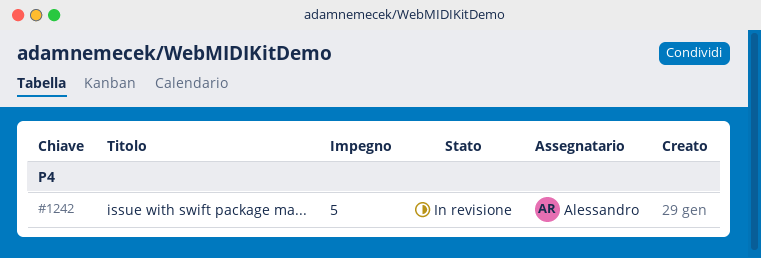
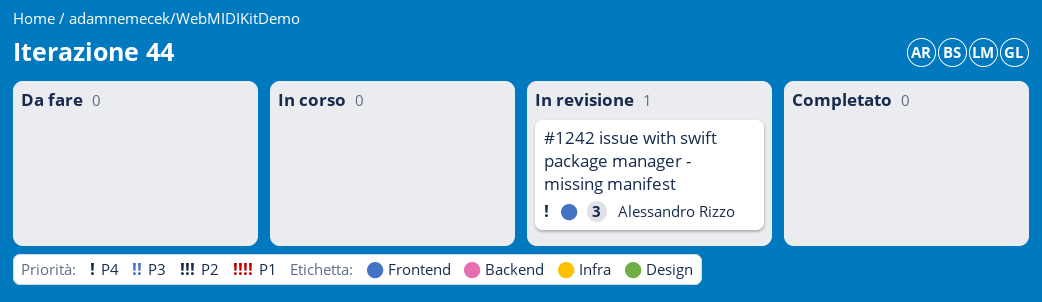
#1242, estimate: 5 -> 3

